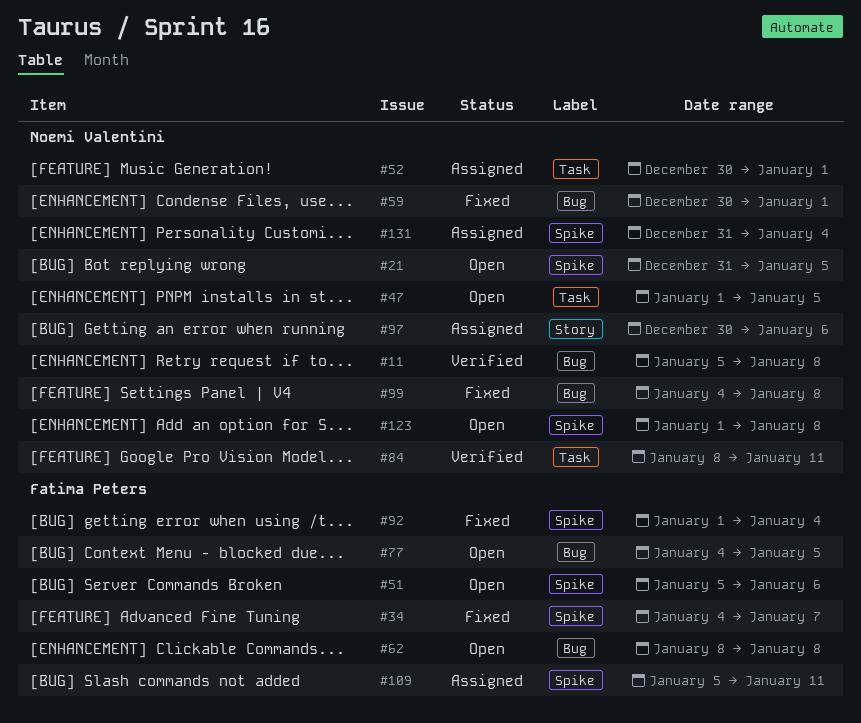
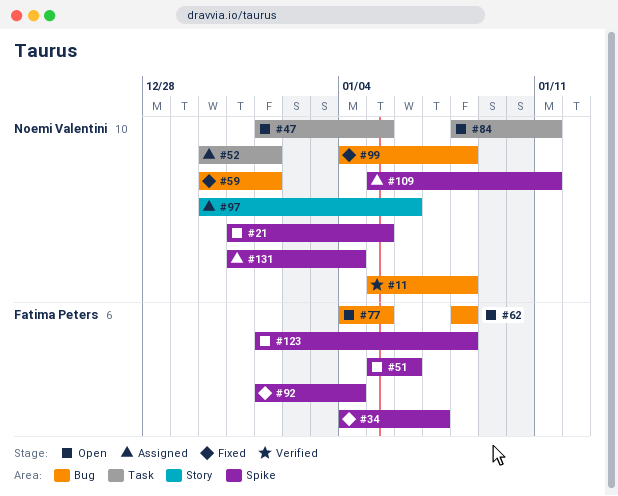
#84, status: Verified -> Open
#109, owner: Fatima Peters -> Noemi Valentini
#123, owner: Noemi Valentini -> Fatima Peters

